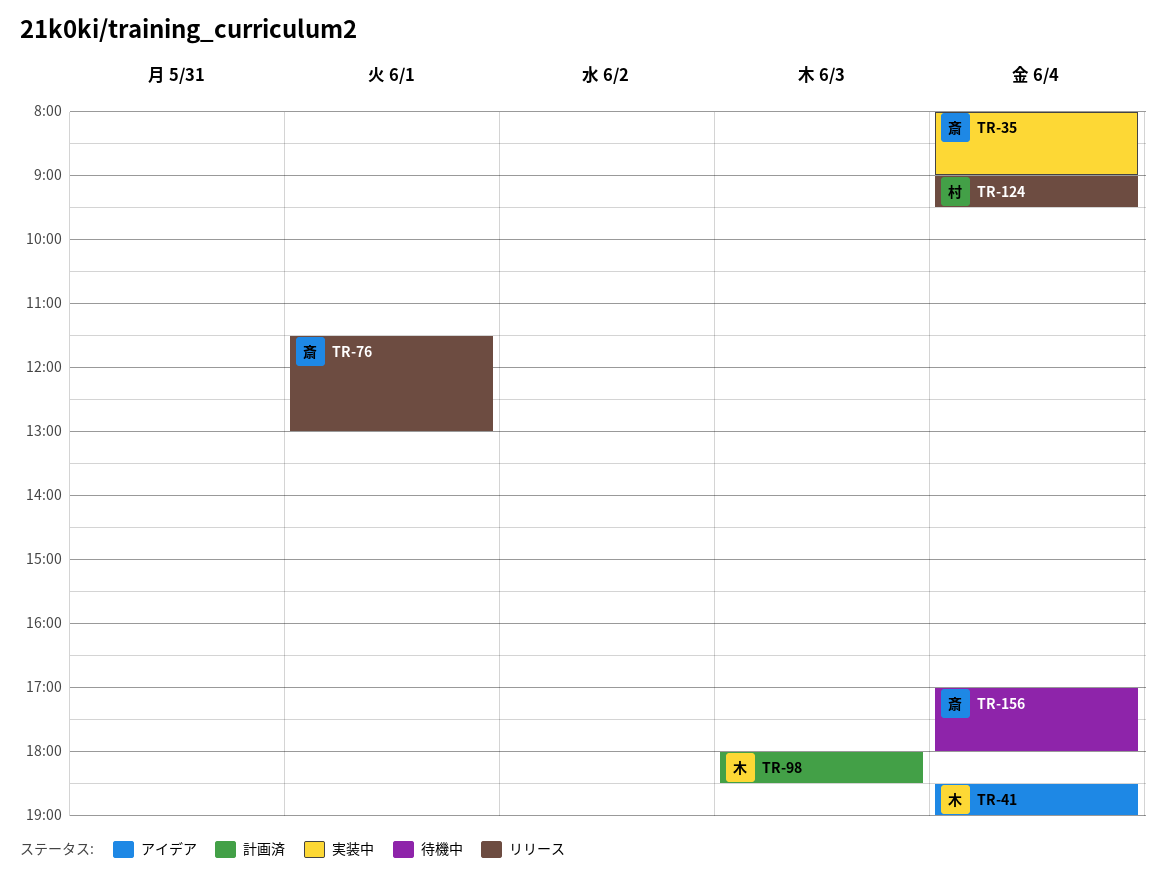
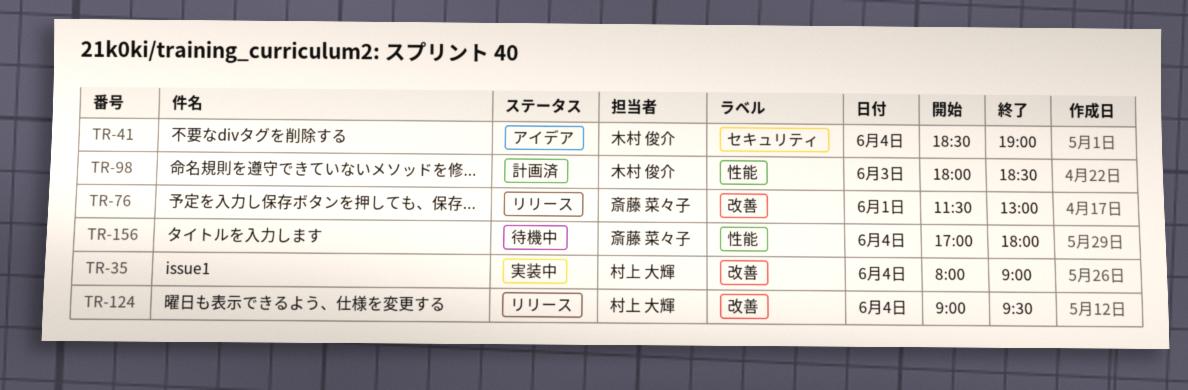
TR-35, owner: 斎藤 菜々子 -> 村上 大輝

